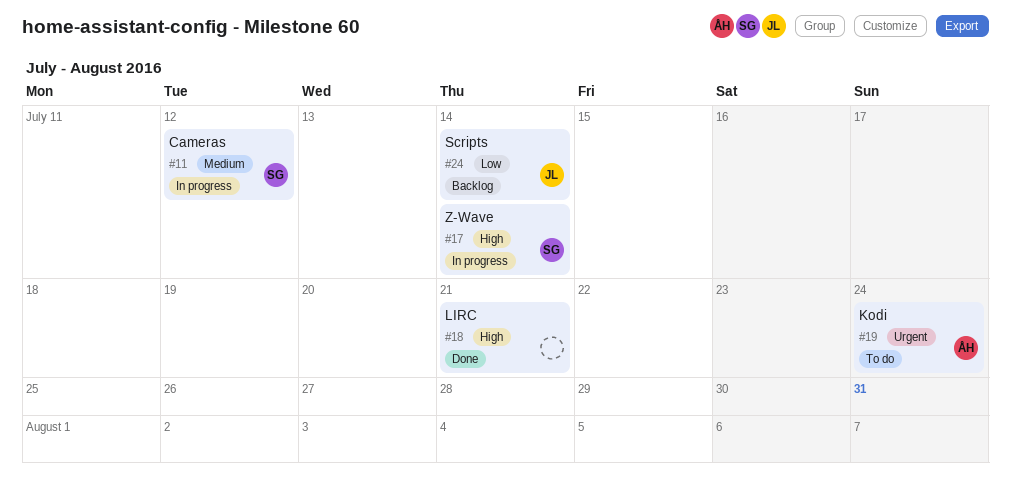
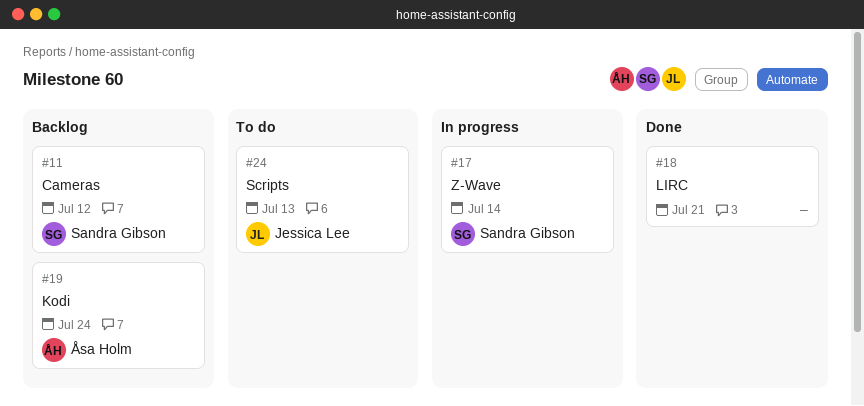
#11, status: In progress -> Backlog
#19, status: To do -> Backlog
#24, status: Backlog -> To do
#24, due: Jul 14 -> Jul 13

